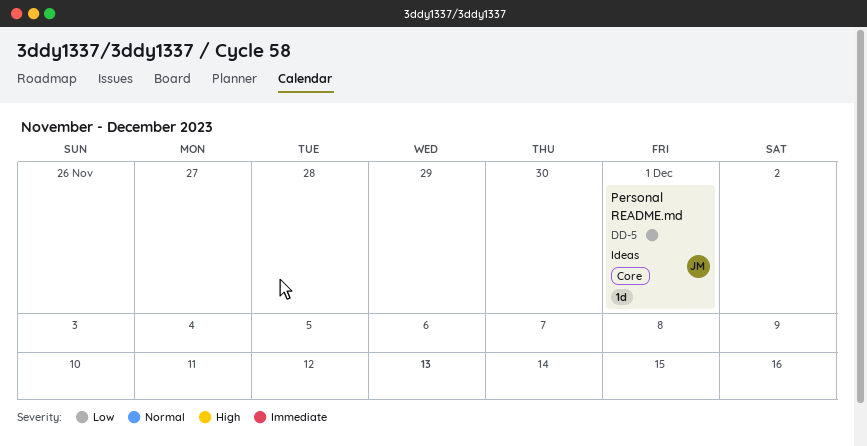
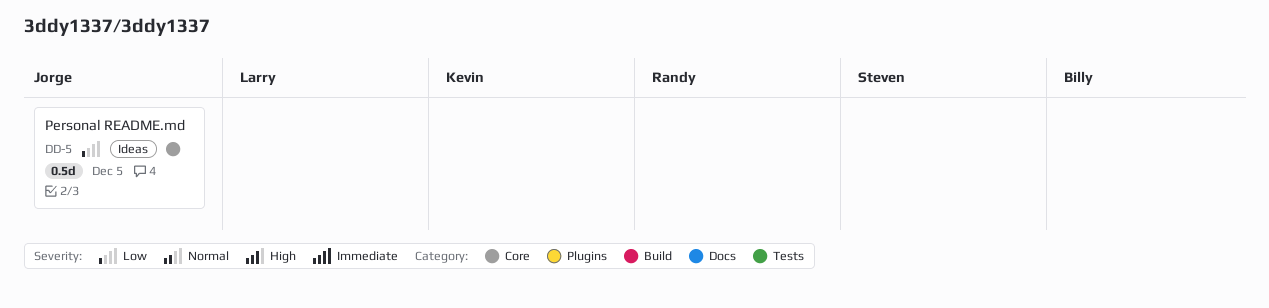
DD-5, estimate: 1d -> 0.5d
DD-5, due: Dec 1 -> Dec 5

